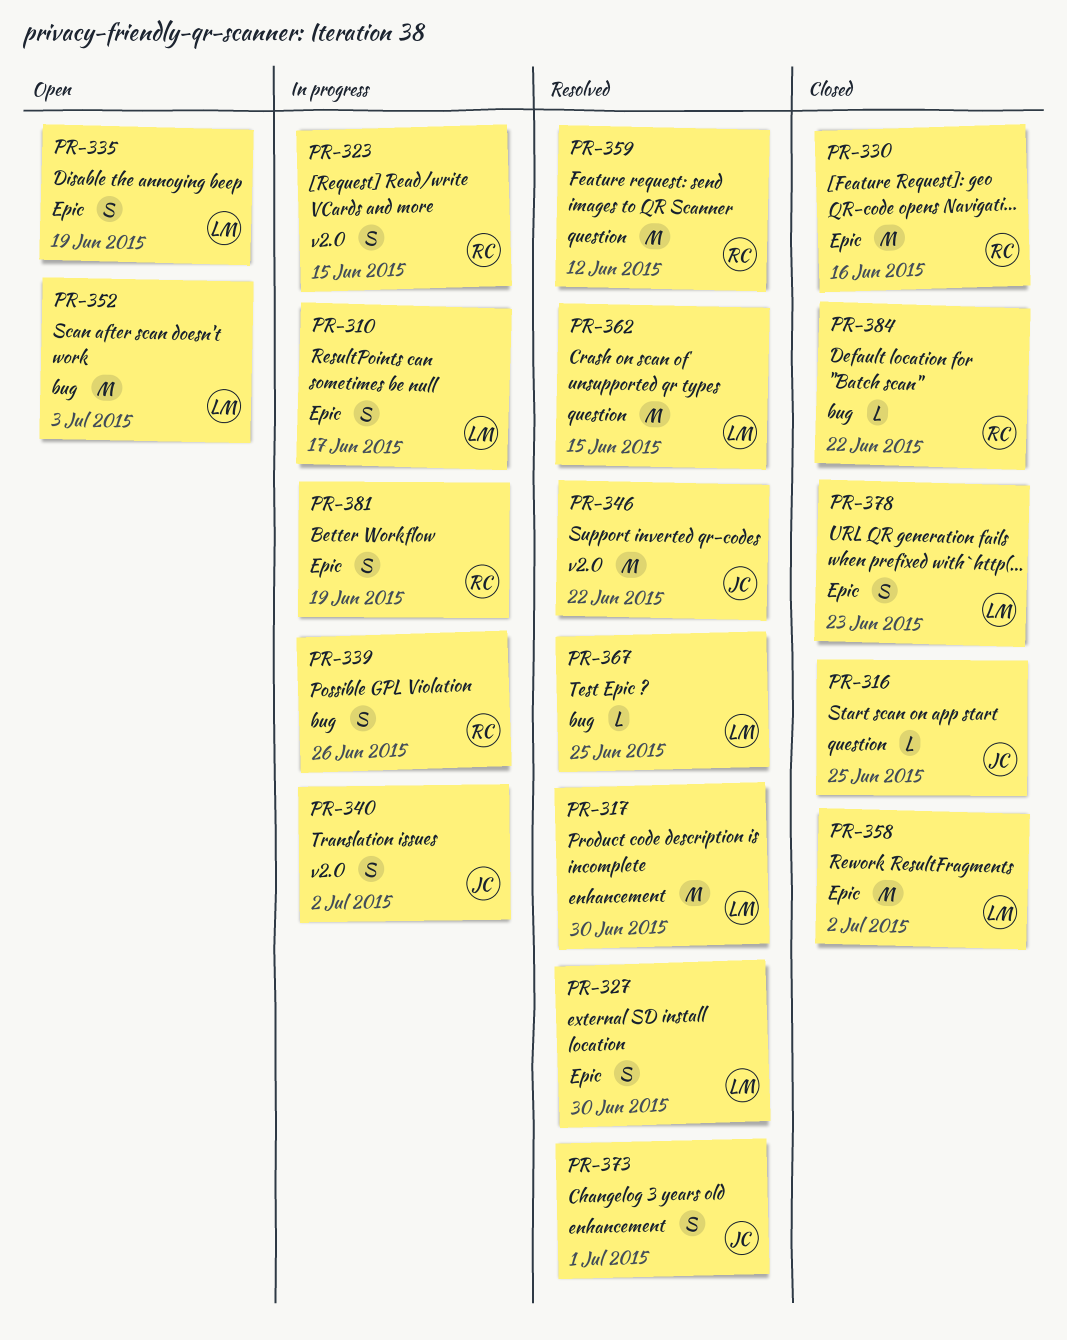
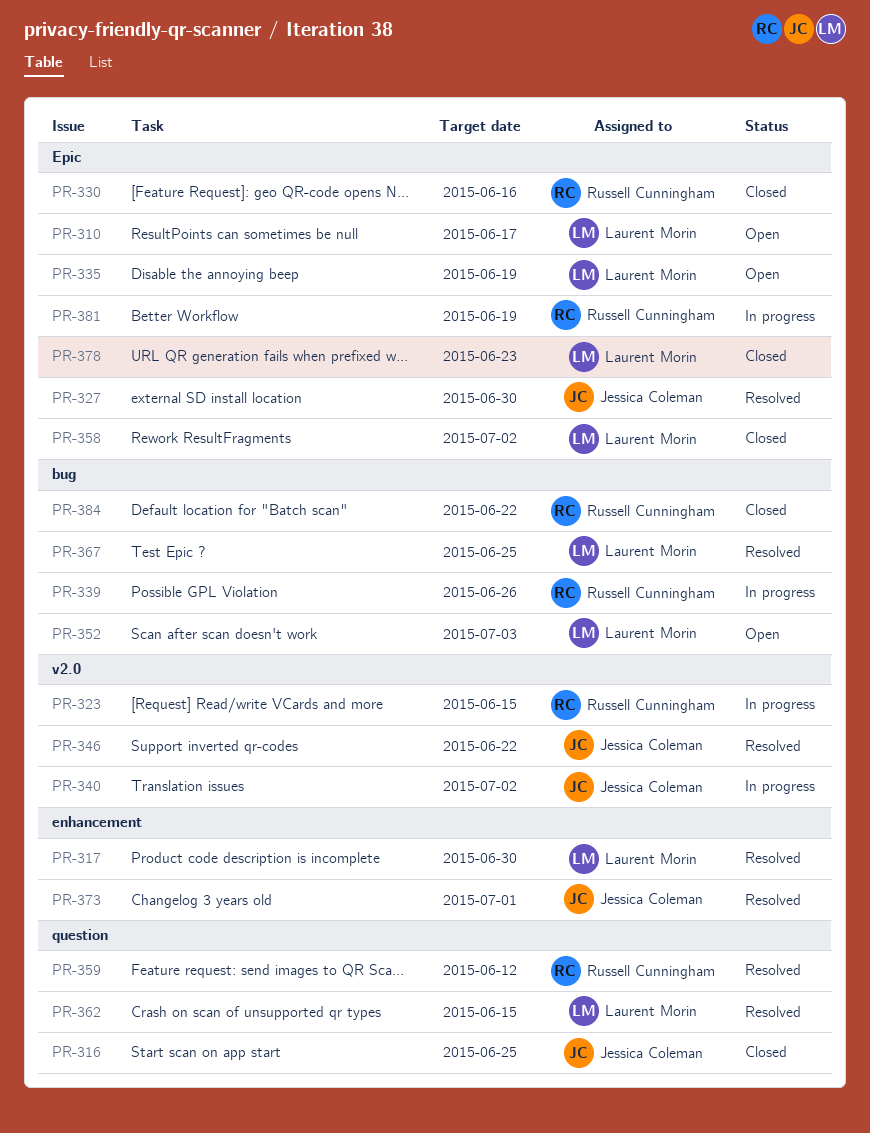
PR-310, status: In progress -> Open
PR-327, owner: Laurent Morin -> Jessica Coleman

